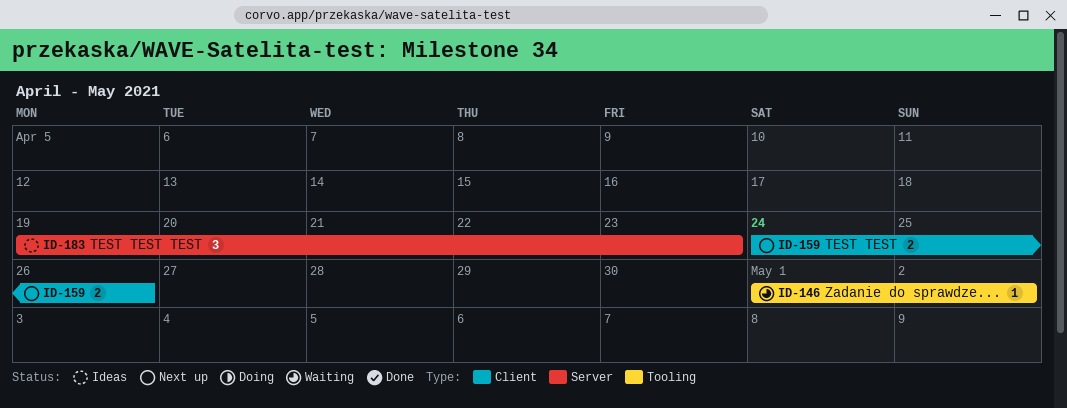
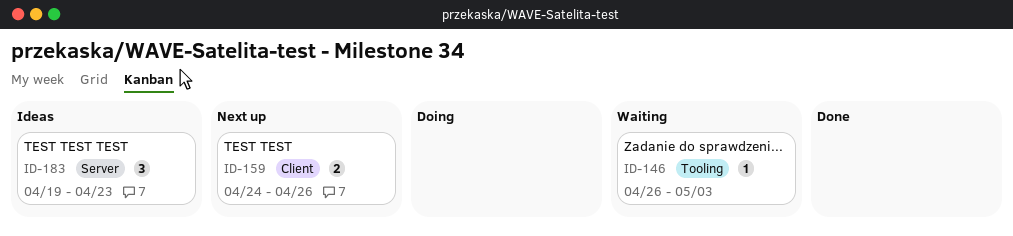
ID-146, start: May 1 -> Apr 26
ID-146, due: May 2 -> May 3

